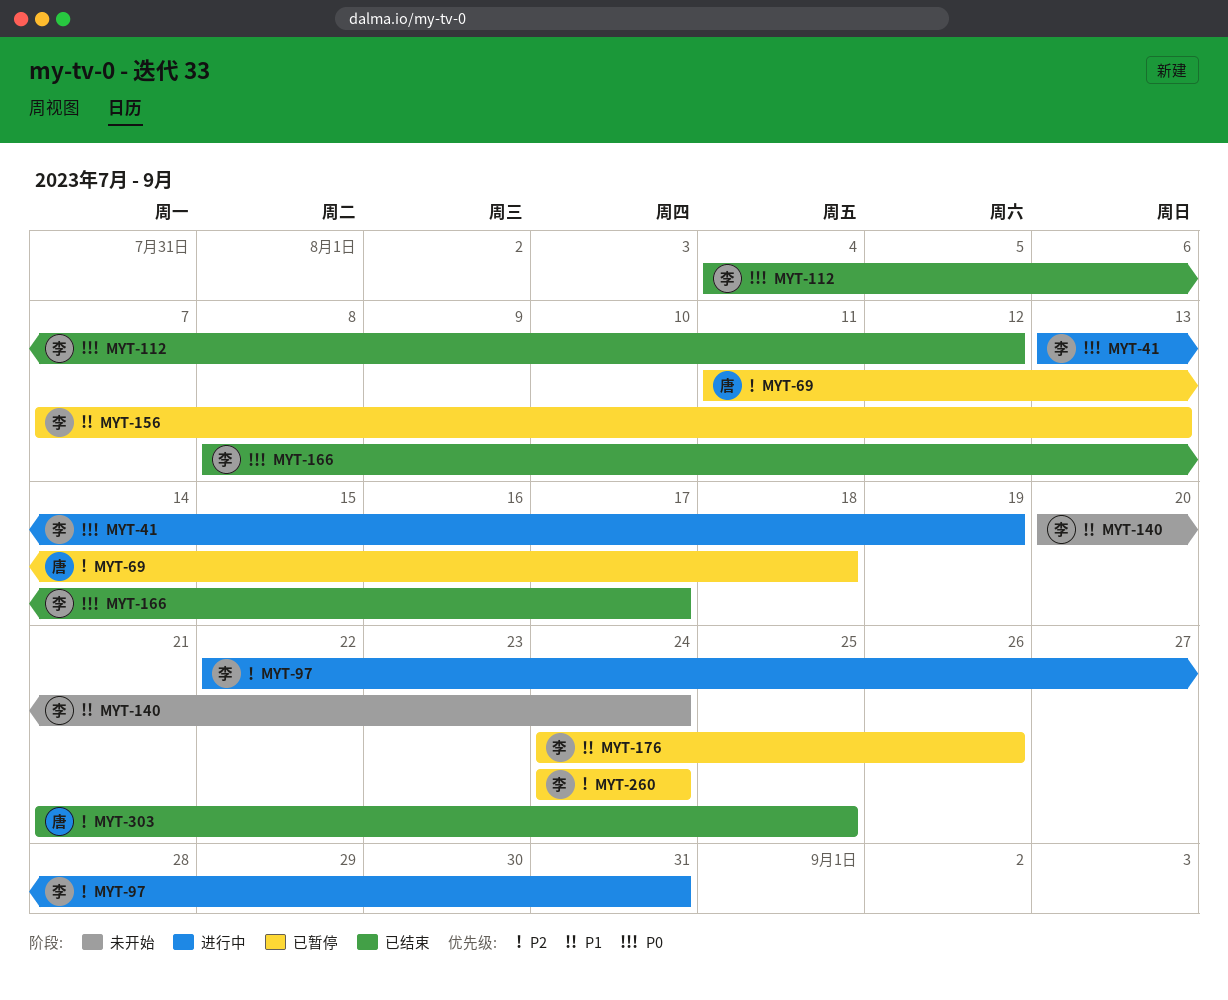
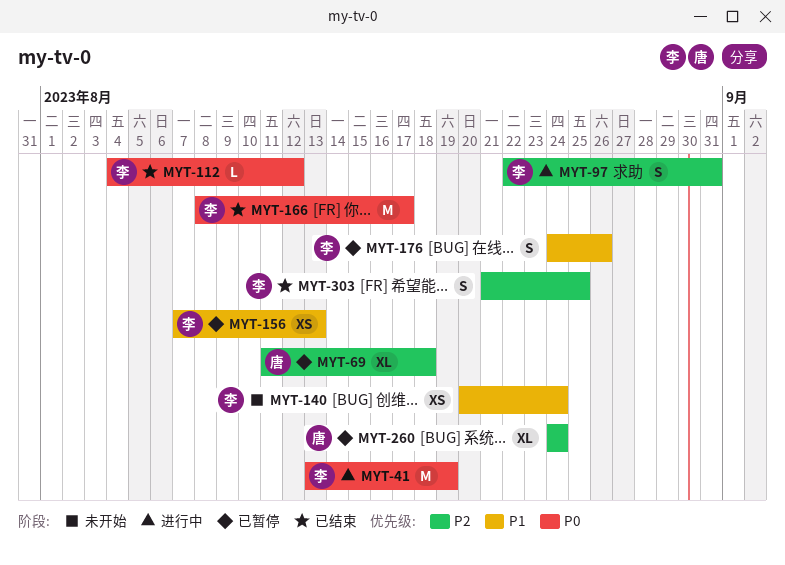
MYT-260, owner: 李 -> 唐
MYT-303, owner: 唐 -> 李

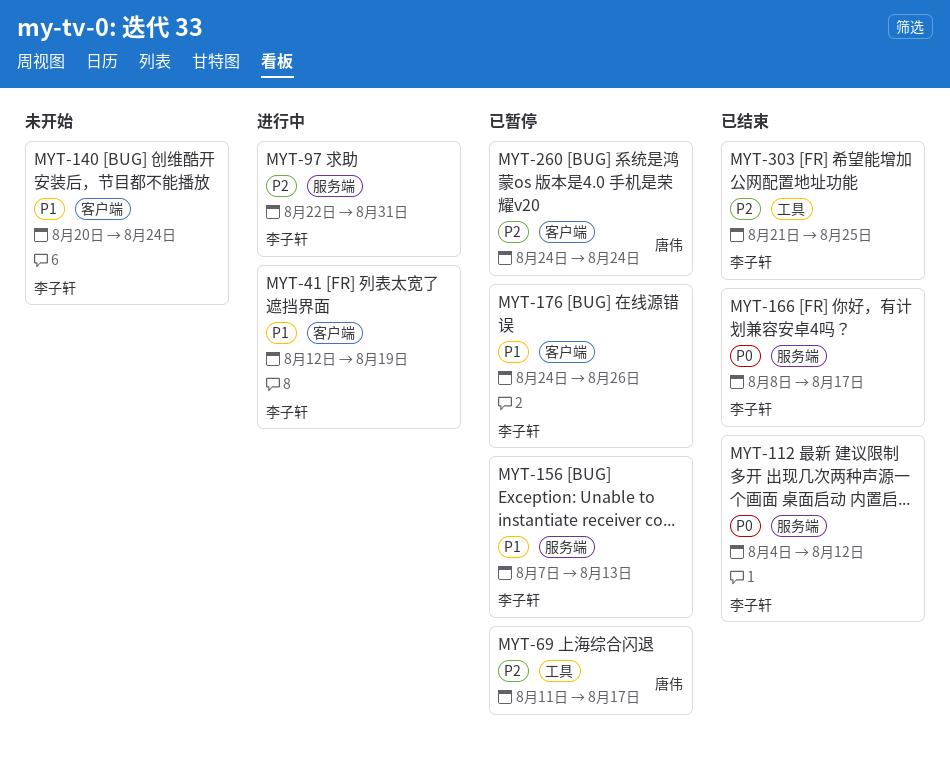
MYT-41, priority: P0 -> P1
MYT-41, start: Aug 13 -> Aug 12
MYT-69, due: Aug 18 -> Aug 17

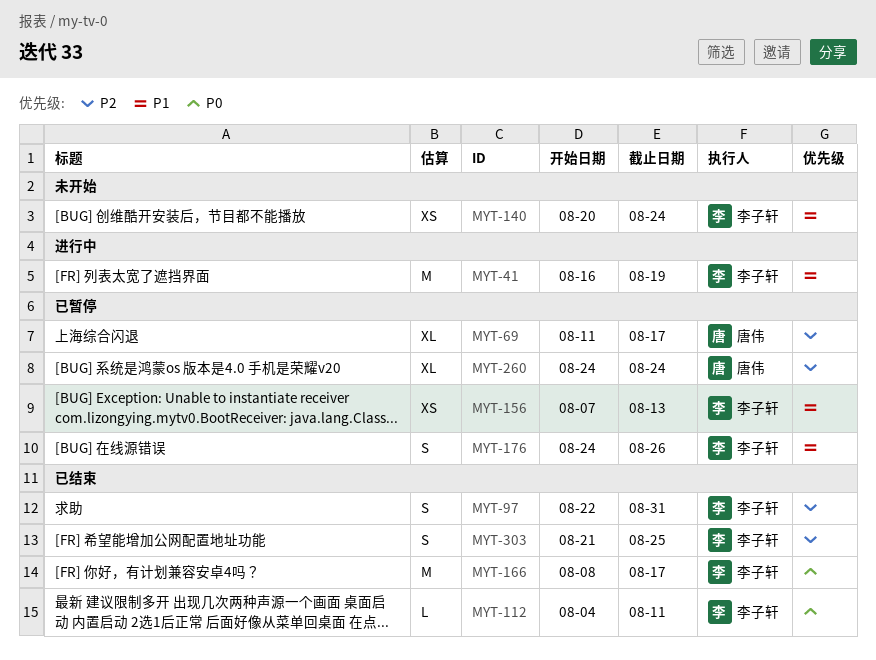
MYT-41, start: Aug 12 -> Aug 16
MYT-97, status: 进行中 -> 已结束
MYT-112, due: Aug 12 -> Aug 11

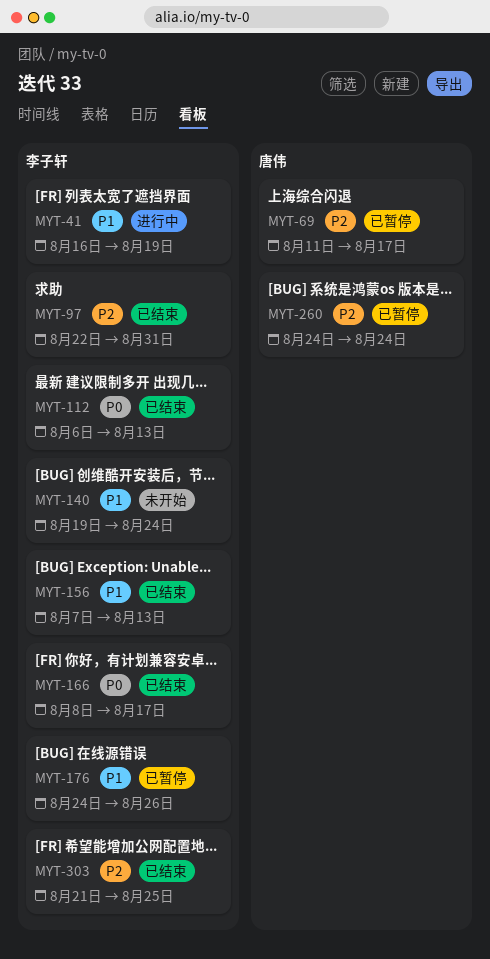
MYT-112, start: Aug 4 -> Aug 6
MYT-112, due: Aug 11 -> Aug 13
MYT-140, start: Aug 20 -> Aug 19
MYT-156, status: 已暂停 -> 已结束

